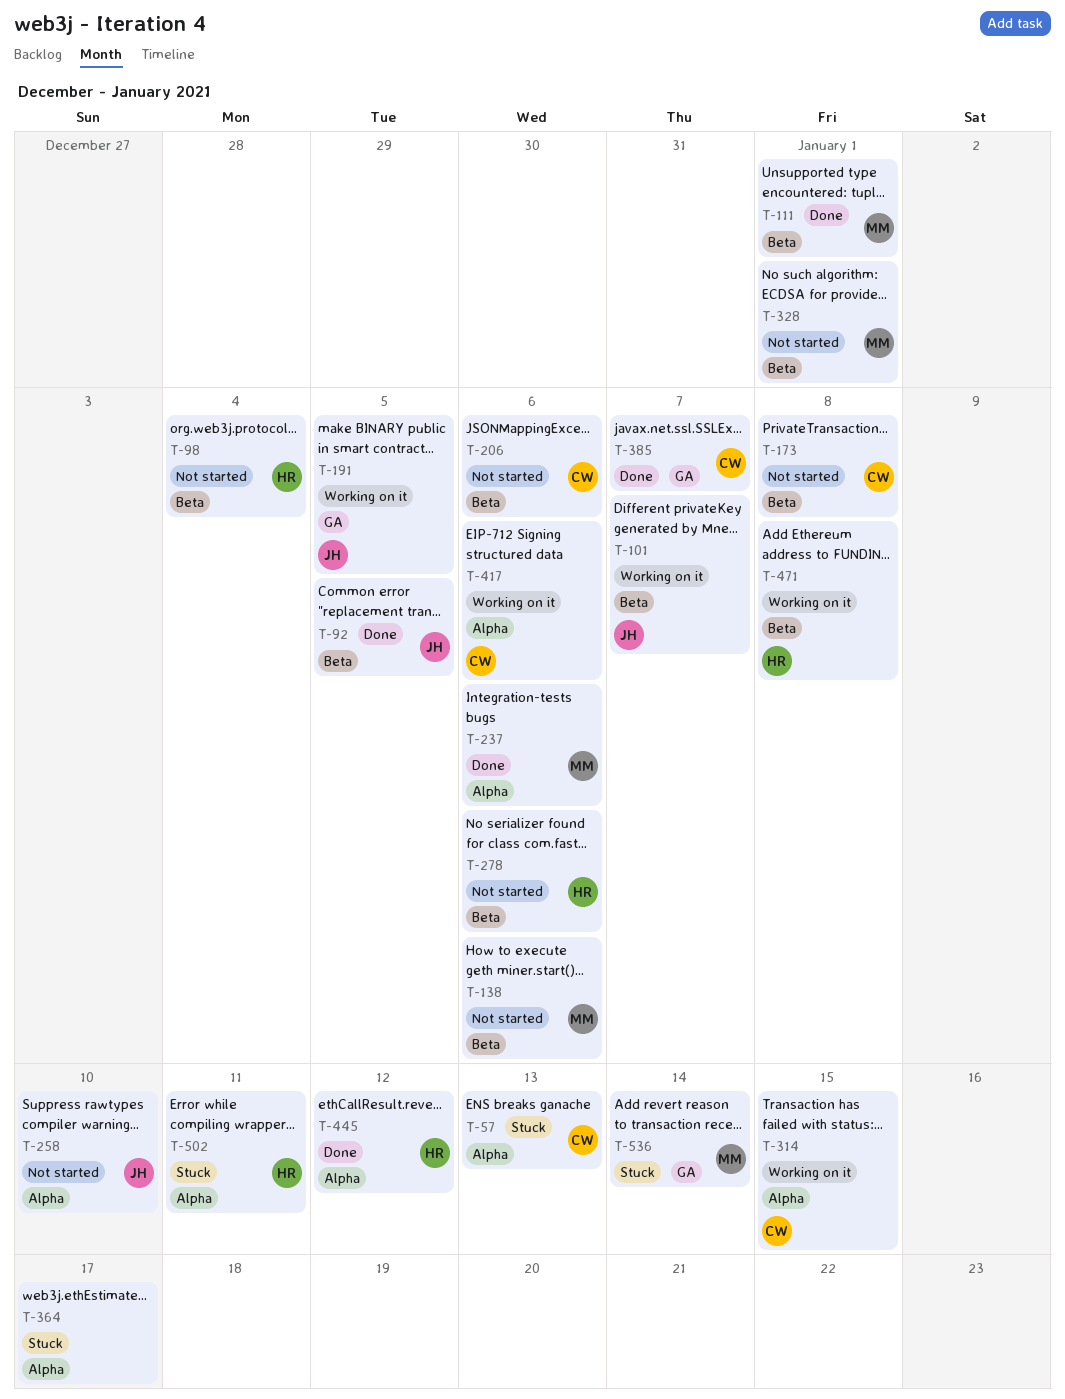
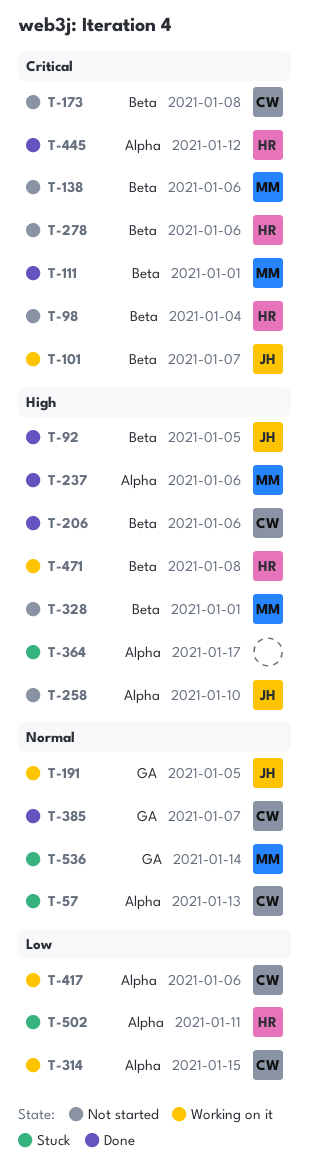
T-206, status: Not started -> Done

